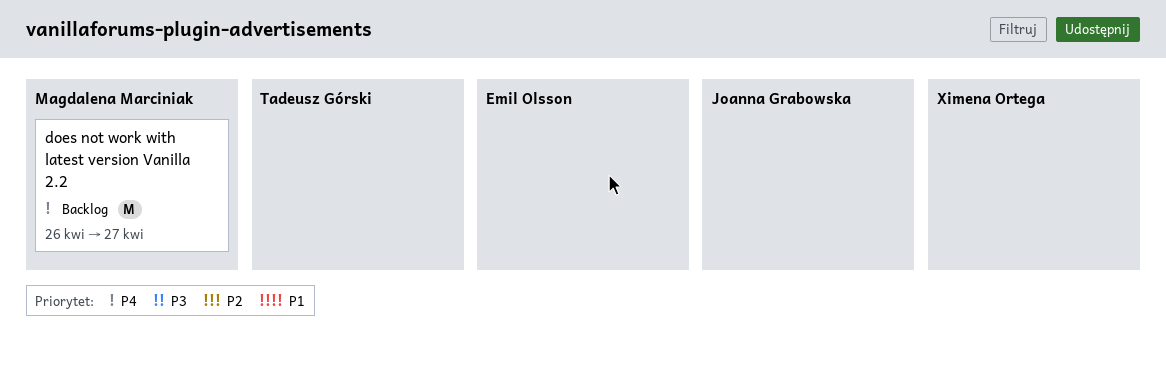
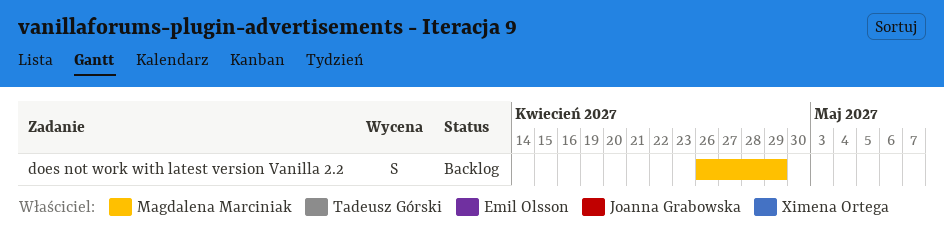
does not work with latest version Vanilla 2.2, estimate: M -> S
does not work with latest version Vanilla 2.2, due: Apr 27 -> Apr 29

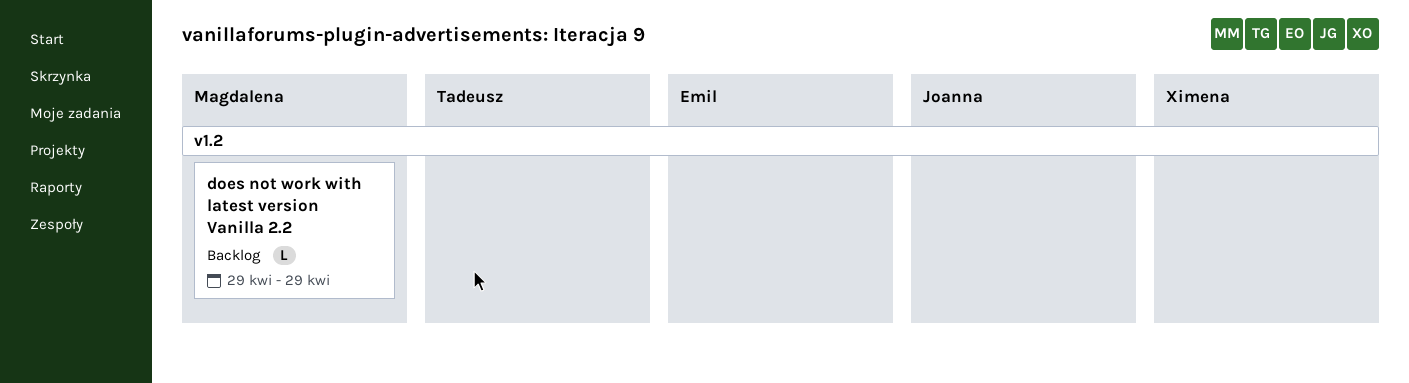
does not work with latest version Vanilla 2.2, estimate: S -> L
does not work with latest version Vanilla 2.2, start: Apr 26 -> Apr 29

